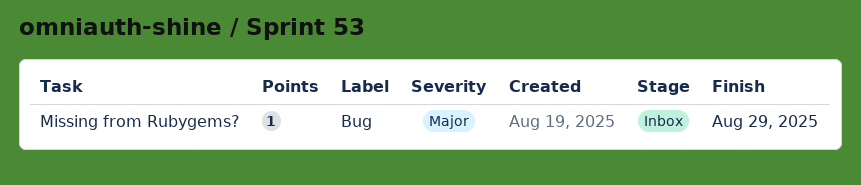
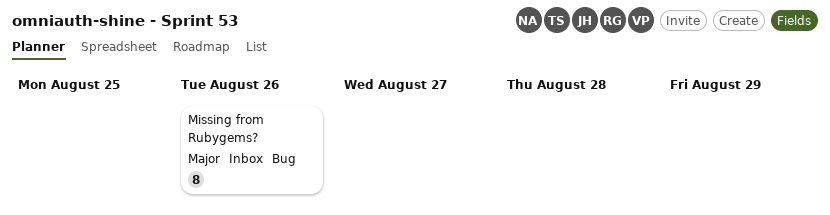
Missing from Rubygems?, estimate: 1 -> 8
Missing from Rubygems?, due: Aug 29 -> Aug 26

